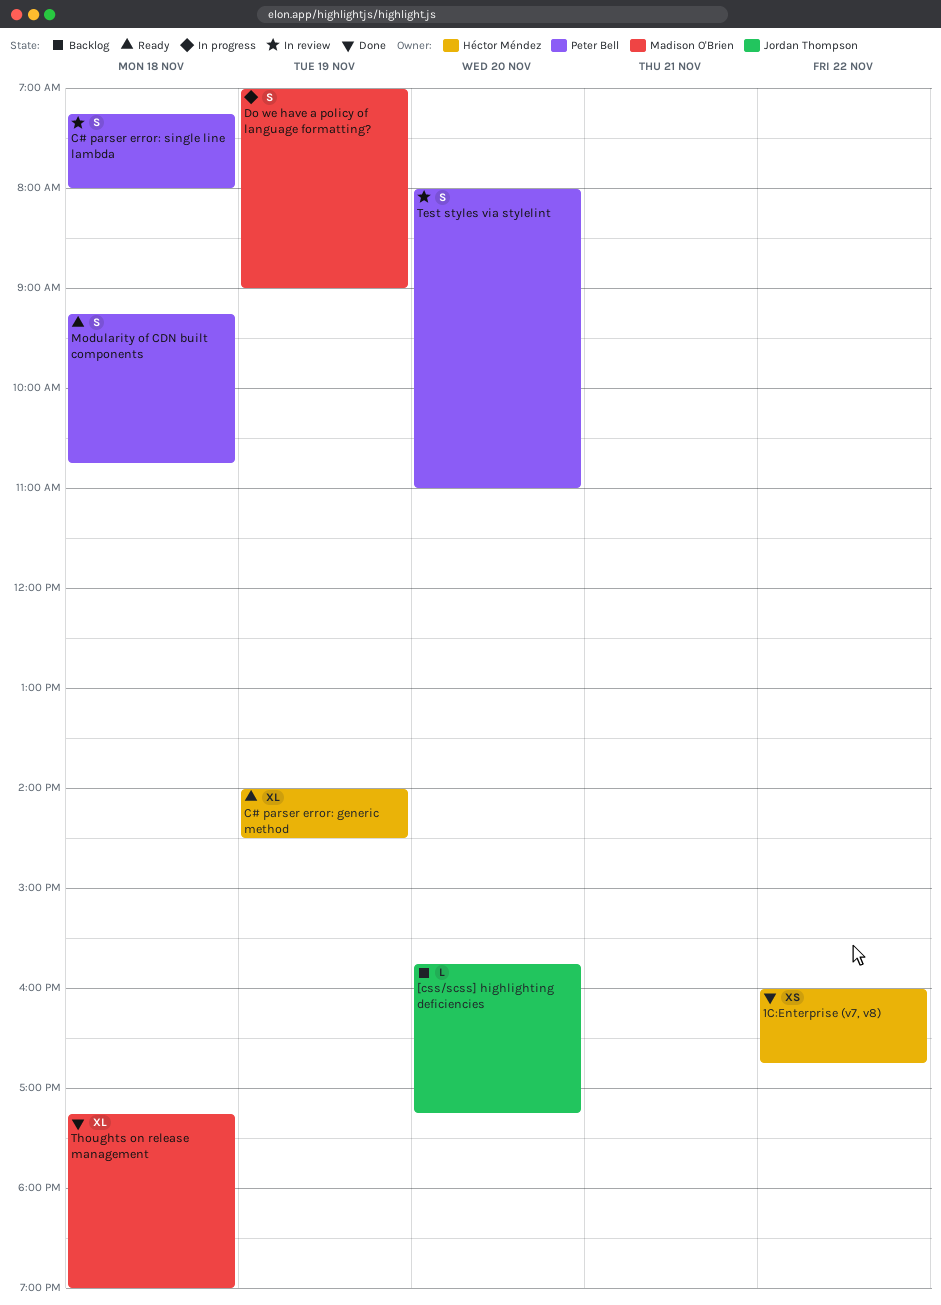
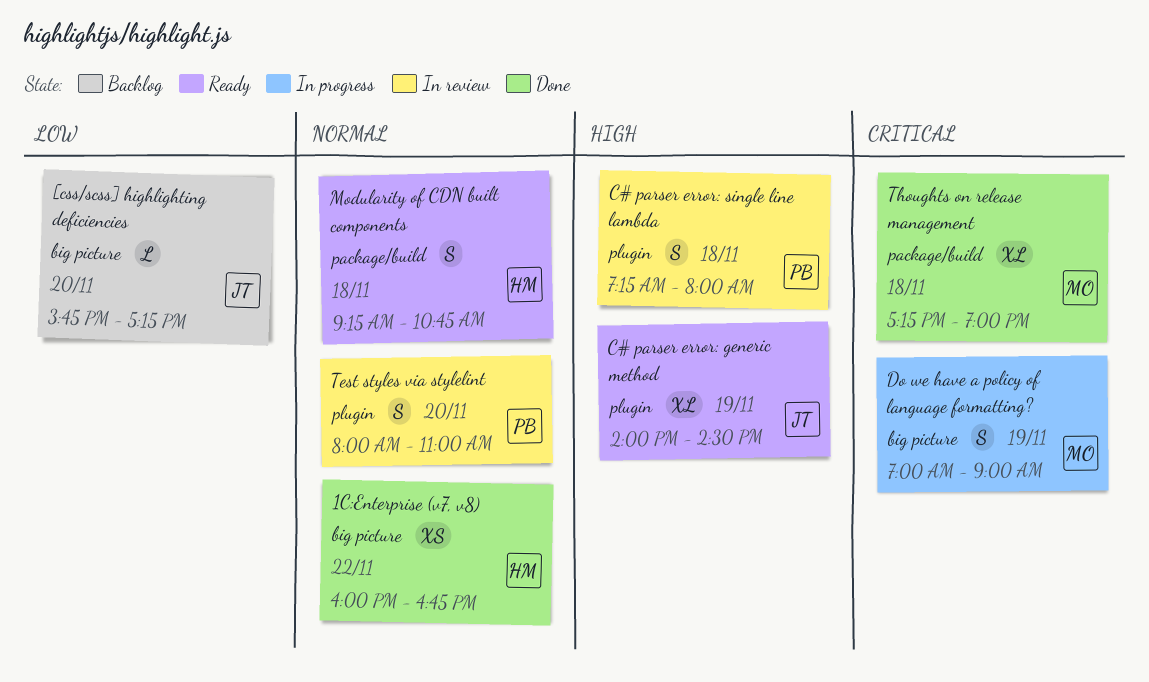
C# parser error: generic method, owner: Héctor Méndez -> Jordan Thompson
Modularity of CDN built components, owner: Peter Bell -> Héctor Méndez

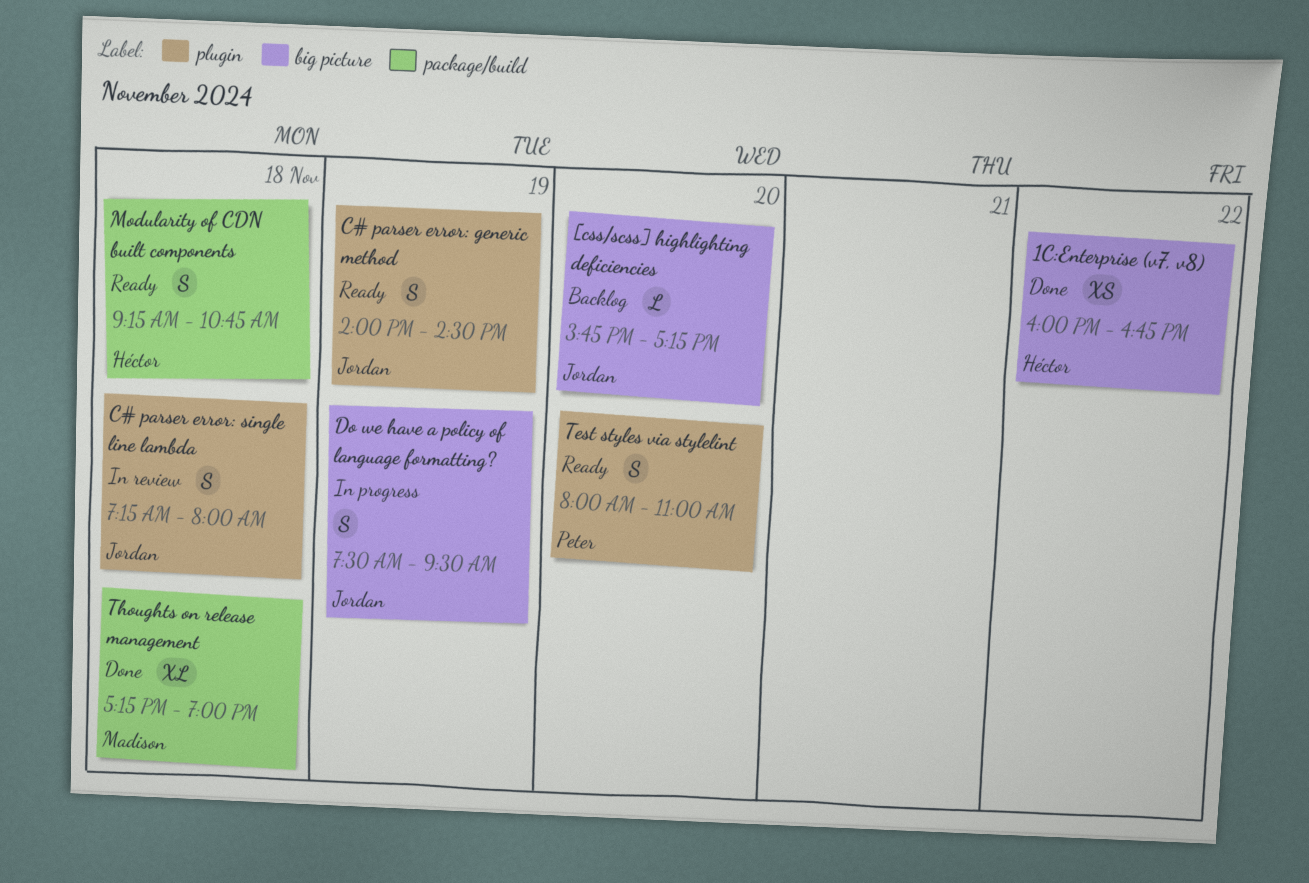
C# parser error: generic method, estimate: XL -> S
C# parser error: single line lambda, owner: Peter -> Jordan
Do we have a policy of language formatting?, owner: Madison -> Jordan
Do we have a policy of language formatting?, begins: 07:00 -> 07:30
Do we have a policy of language formatting?, ends: 09:00 -> 09:30
Test styles via stylelint, status: In review -> Ready

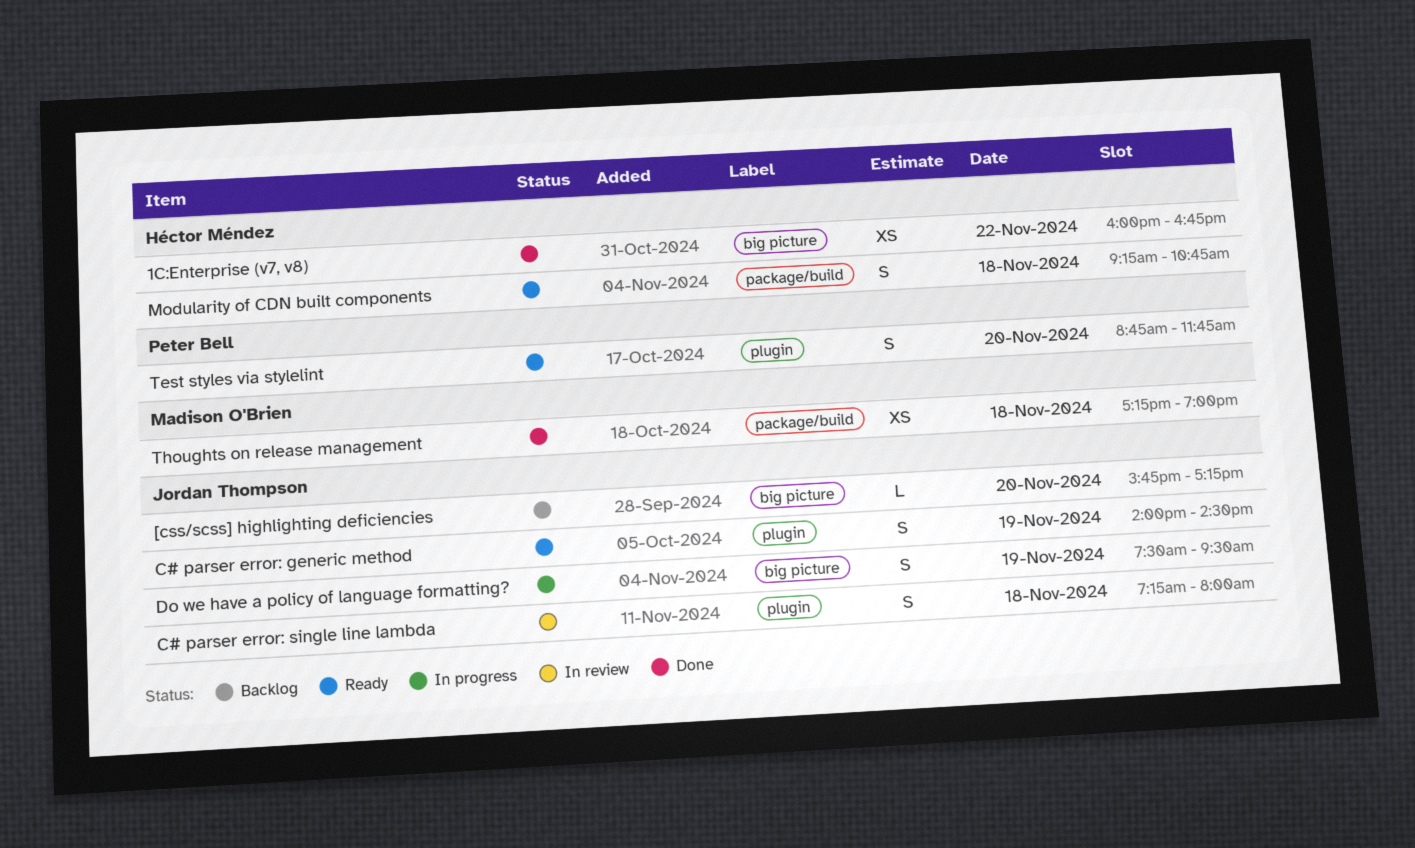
Test styles via stylelint, begins: 08:00 -> 08:45
Test styles via stylelint, ends: 11:00 -> 11:45
Thoughts on release management, estimate: XL -> XS

